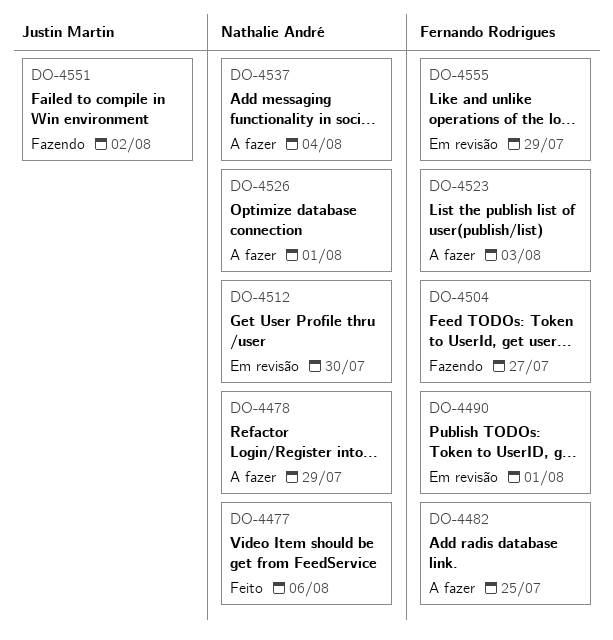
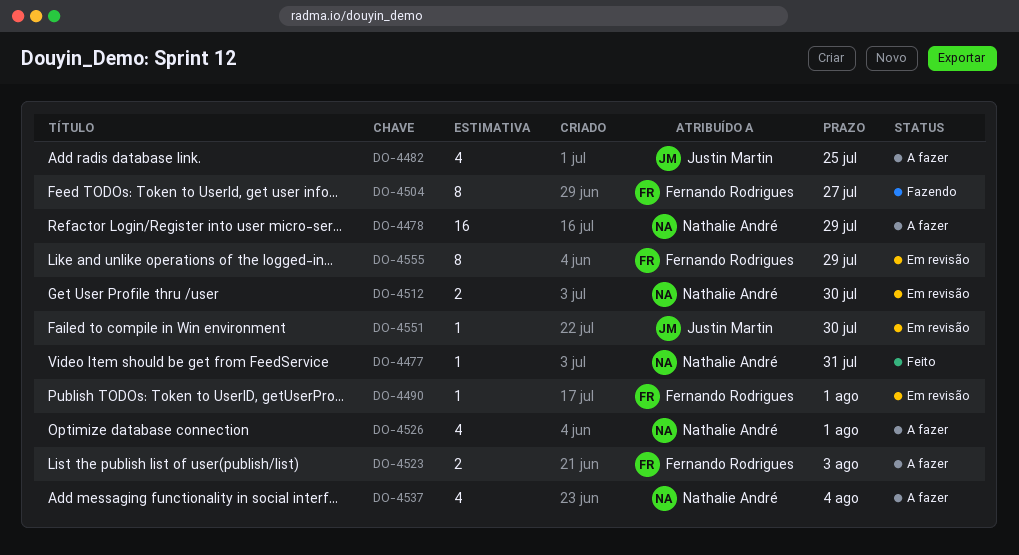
DO-4477, due: Aug 6 -> Jul 31
DO-4482, owner: Fernando Rodrigues -> Justin Martin
DO-4551, status: Fazendo -> Em revisão
DO-4551, due: Aug 2 -> Jul 30

